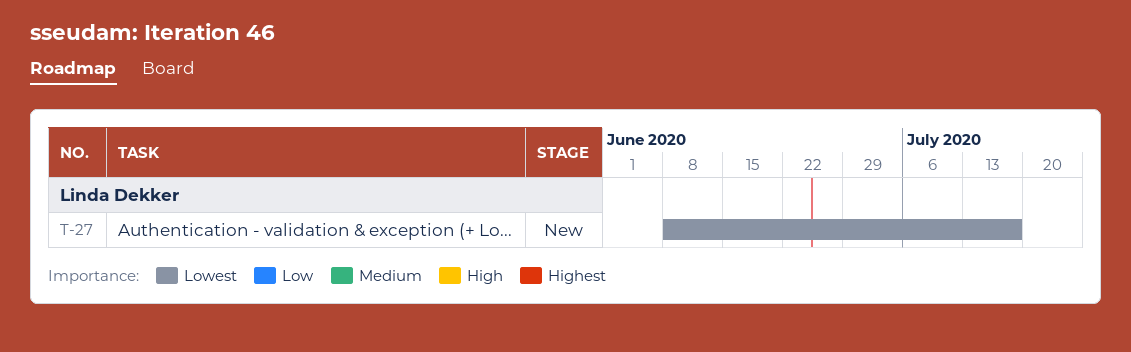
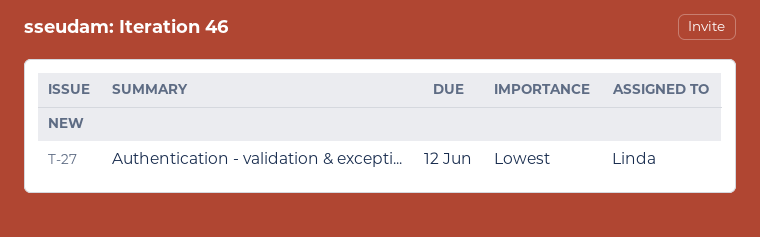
T-27, due: Jul 17 -> Jun 12

